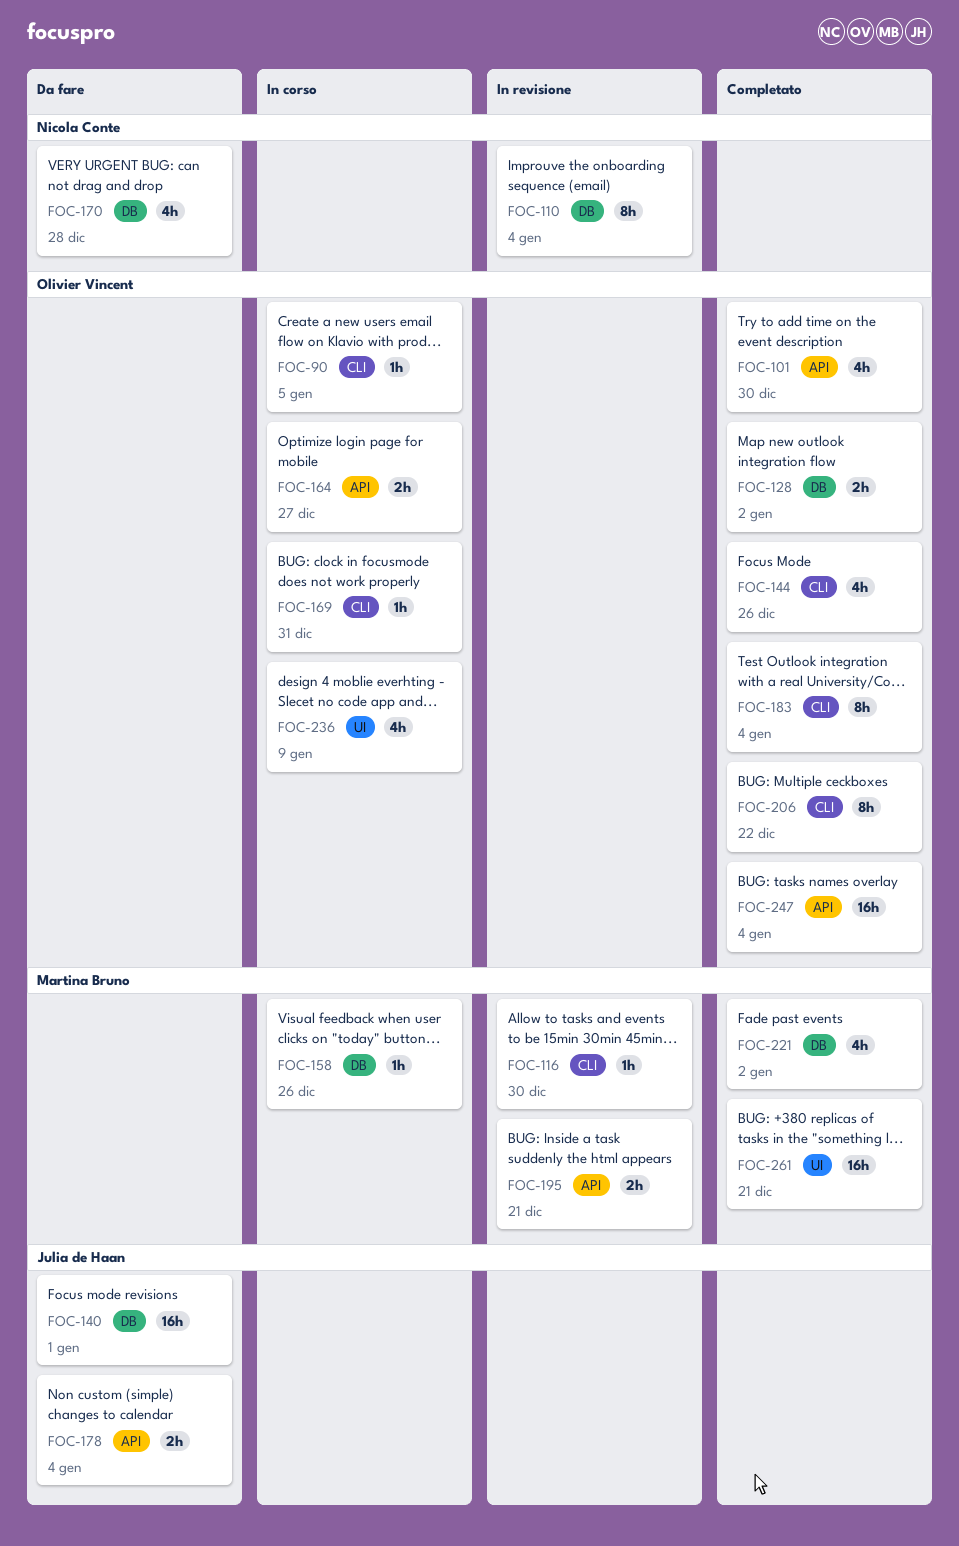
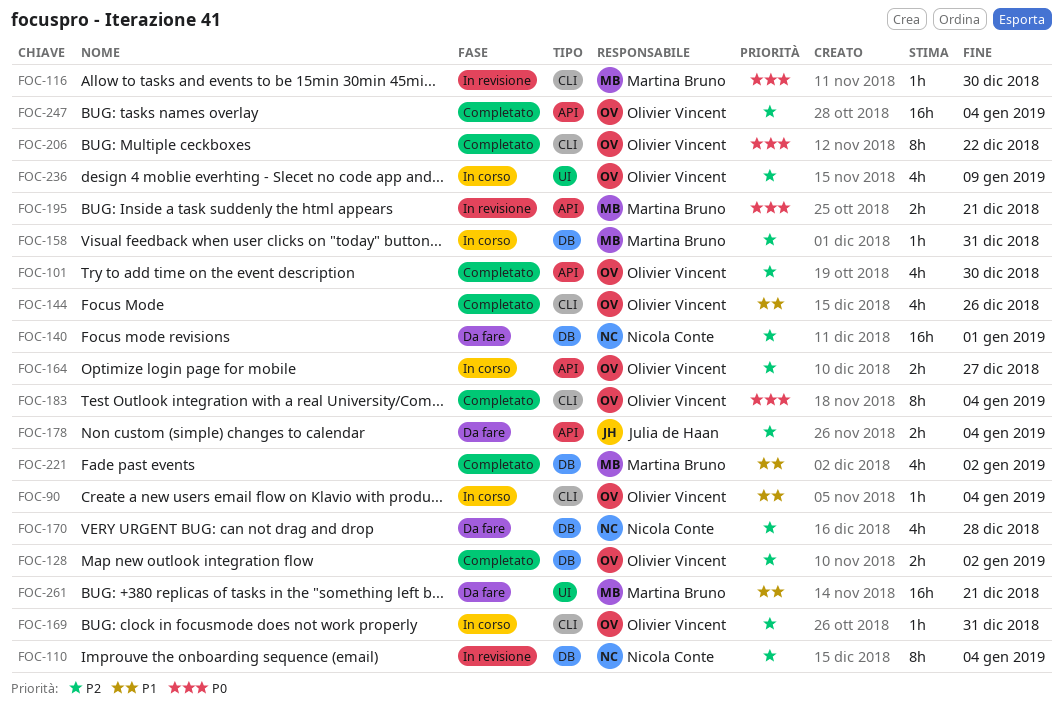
FOC-90, due: Jan 5 -> Jan 4
FOC-140, owner: Julia de Haan -> Nicola Conte
FOC-158, due: Dec 26 -> Dec 31
FOC-261, status: Completato -> Da fare

